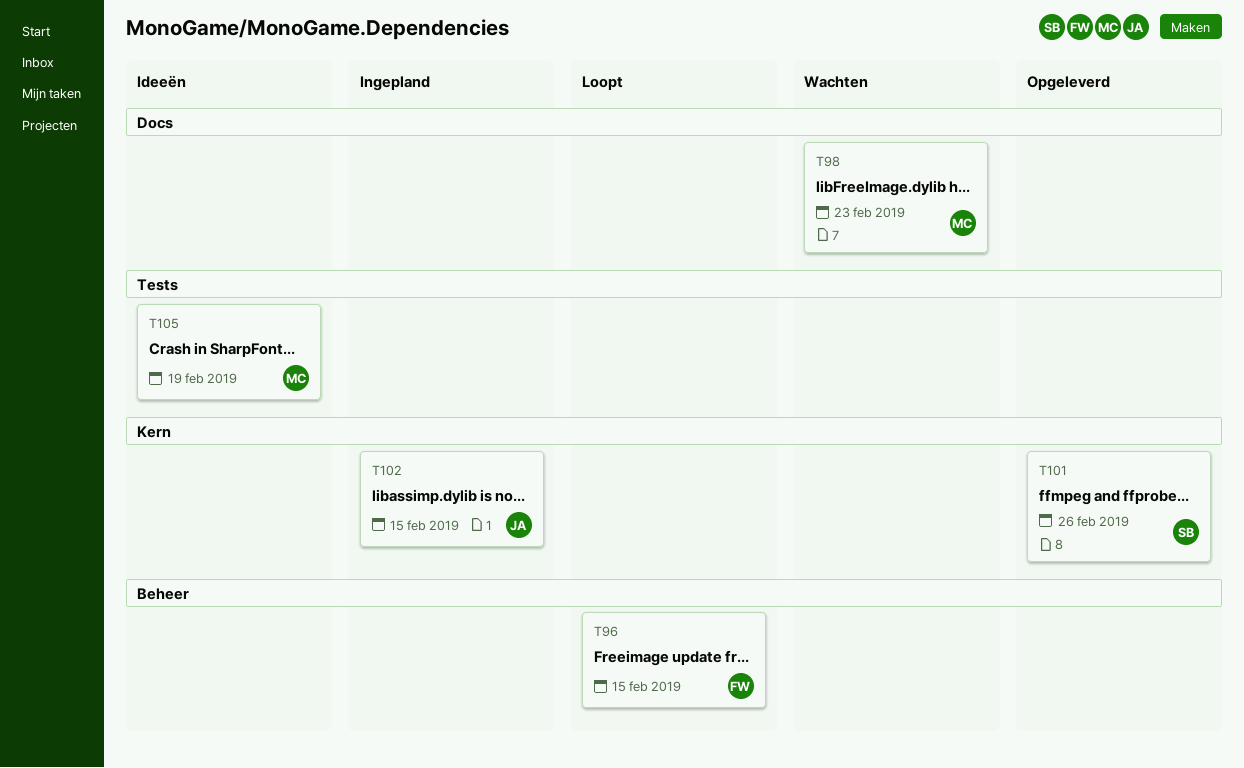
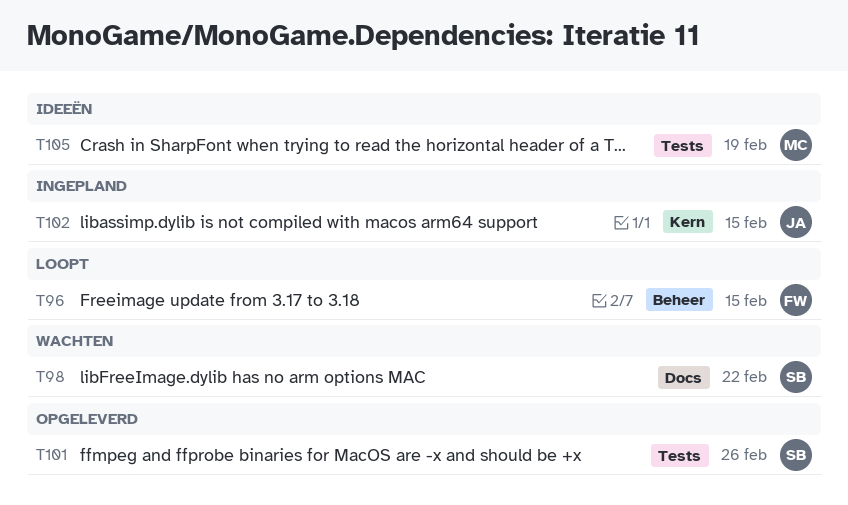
T98, owner: MC -> SB
T98, due: Feb 23 -> Feb 22
T101, label: Kern -> Tests

